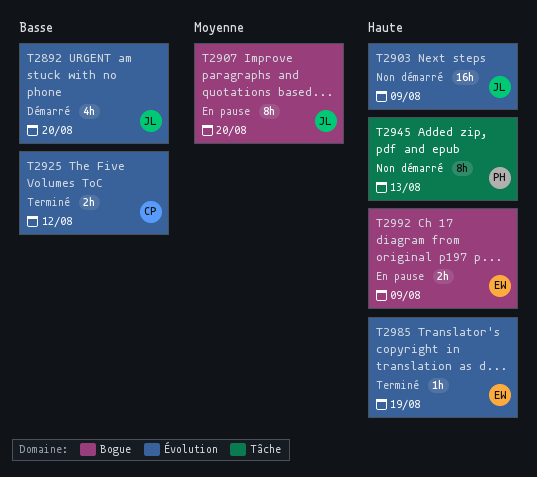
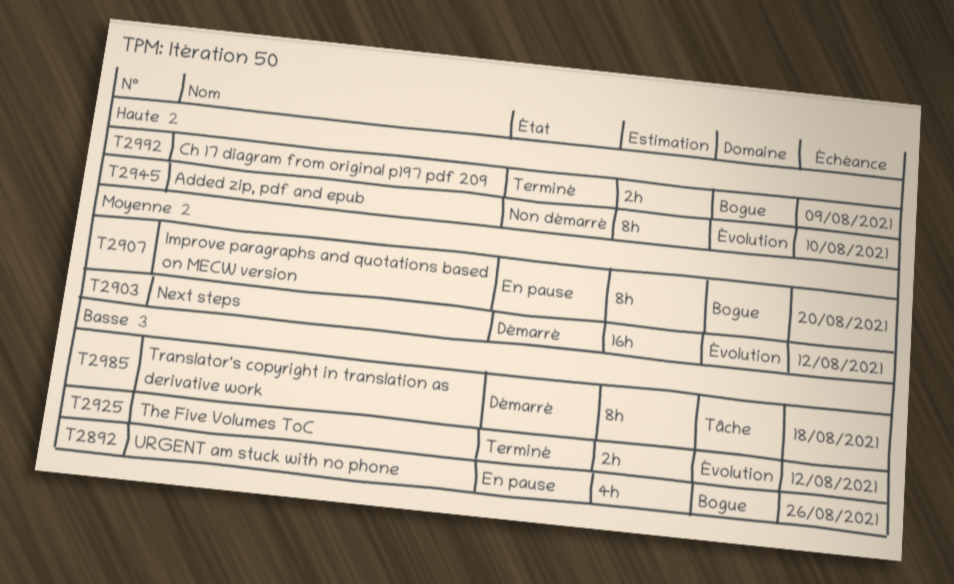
T2892, status: Démarré -> En pause
T2892, label: Évolution -> Bogue
T2892, due: Aug 20 -> Aug 26
T2903, status: Non démarré -> Démarré
T2903, priority: Haute -> Moyenne
T2903, due: Aug 9 -> Aug 12
T2945, label: Tâche -> Évolution
T2945, due: Aug 13 -> Aug 10
T2985, status: Terminé -> Démarré
T2985, priority: Haute -> Basse
T2985, label: Évolution -> Tâche
T2985, estimate: 1h -> 8h
T2985, due: Aug 19 -> Aug 18
T2992, status: En pause -> Terminé

